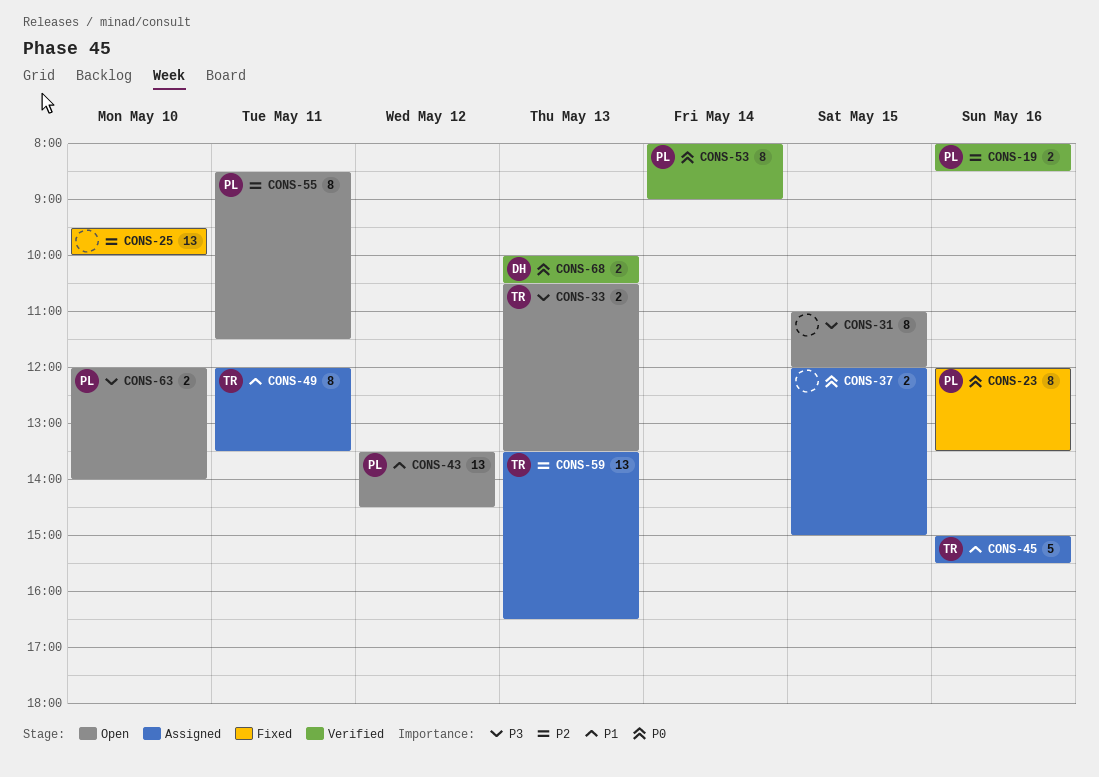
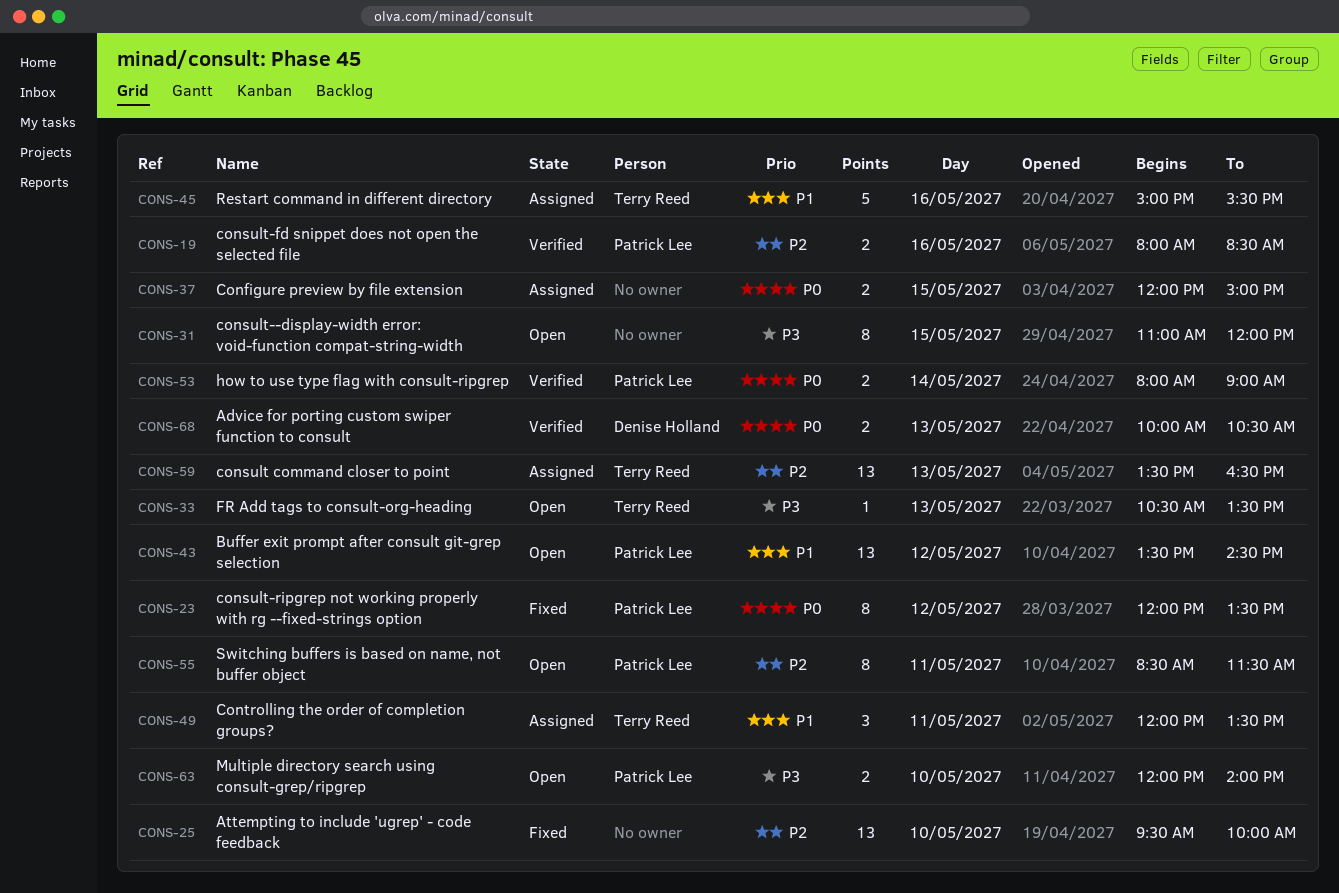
CONS-23, day: May 16 -> May 12
CONS-33, estimate: 2 -> 1
CONS-49, estimate: 8 -> 3
CONS-53, estimate: 8 -> 2

